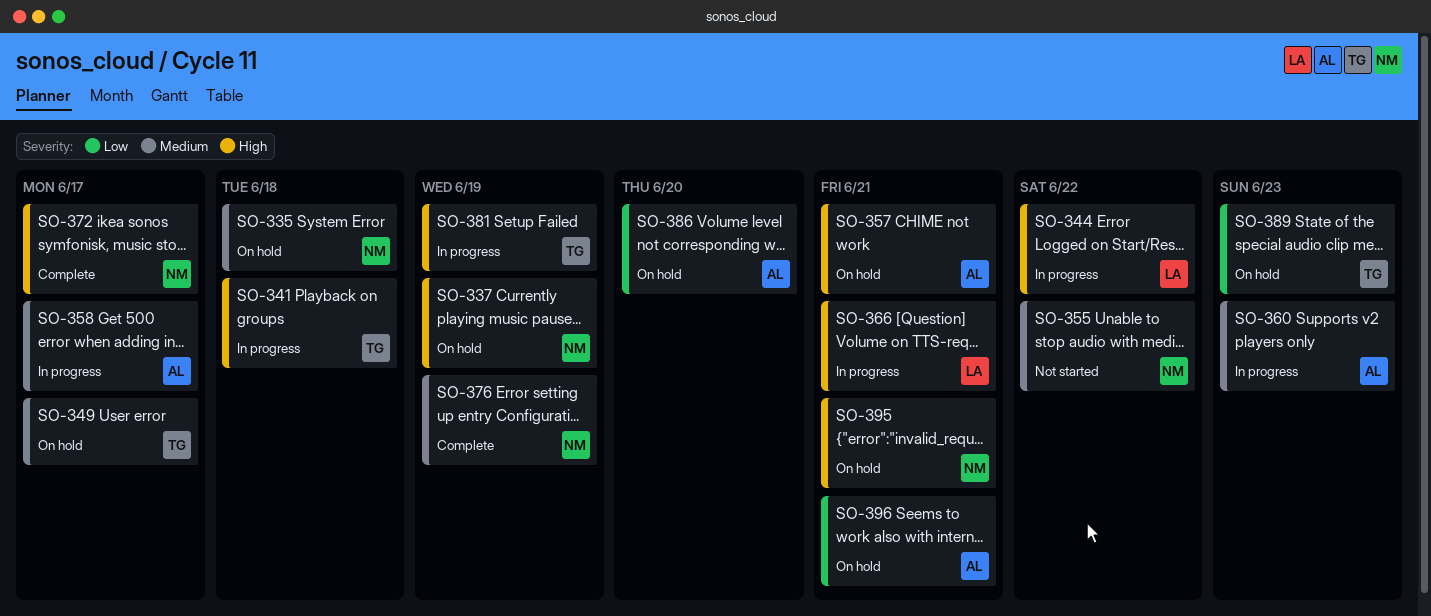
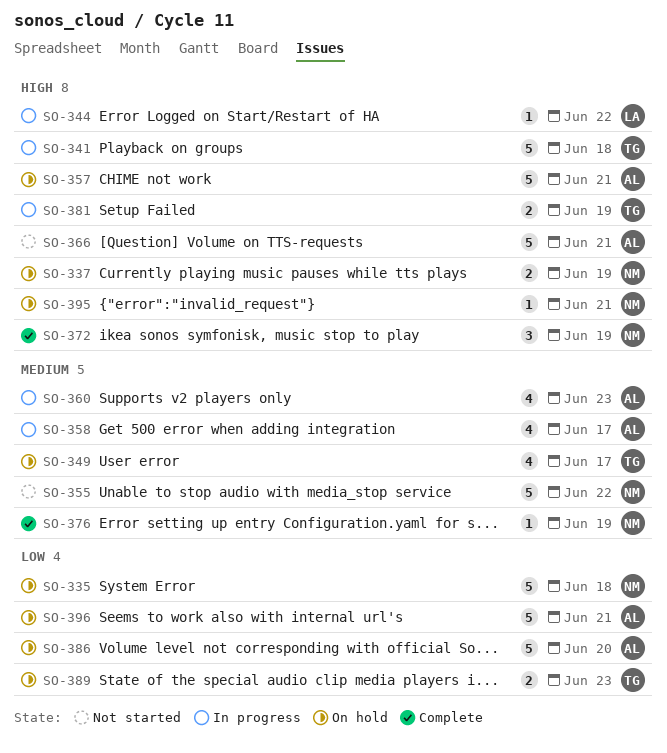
SO-335, priority: Medium -> Low
SO-366, status: In progress -> Not started
SO-366, owner: LA -> AL
SO-372, due: Jun 17 -> Jun 19

